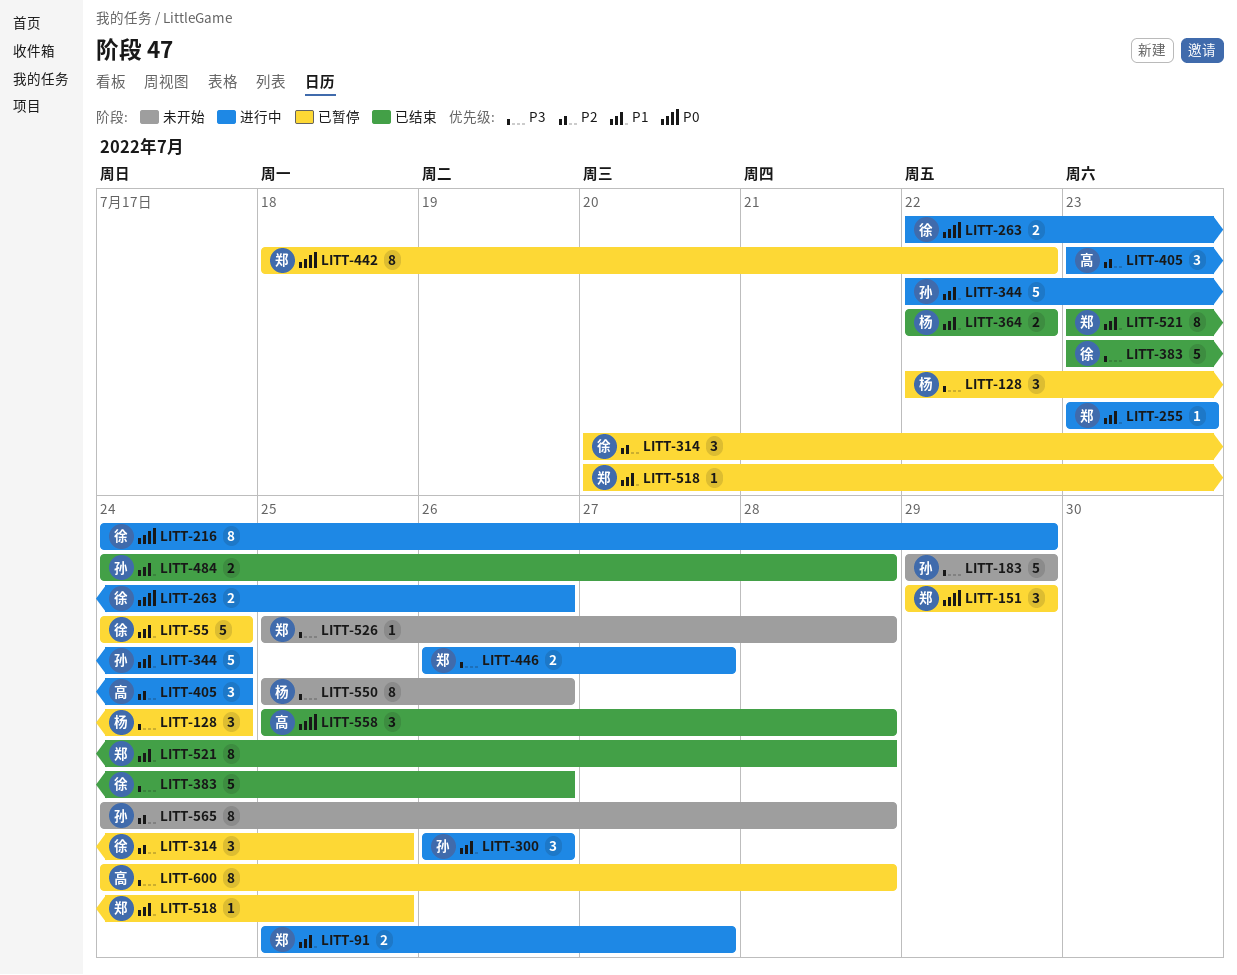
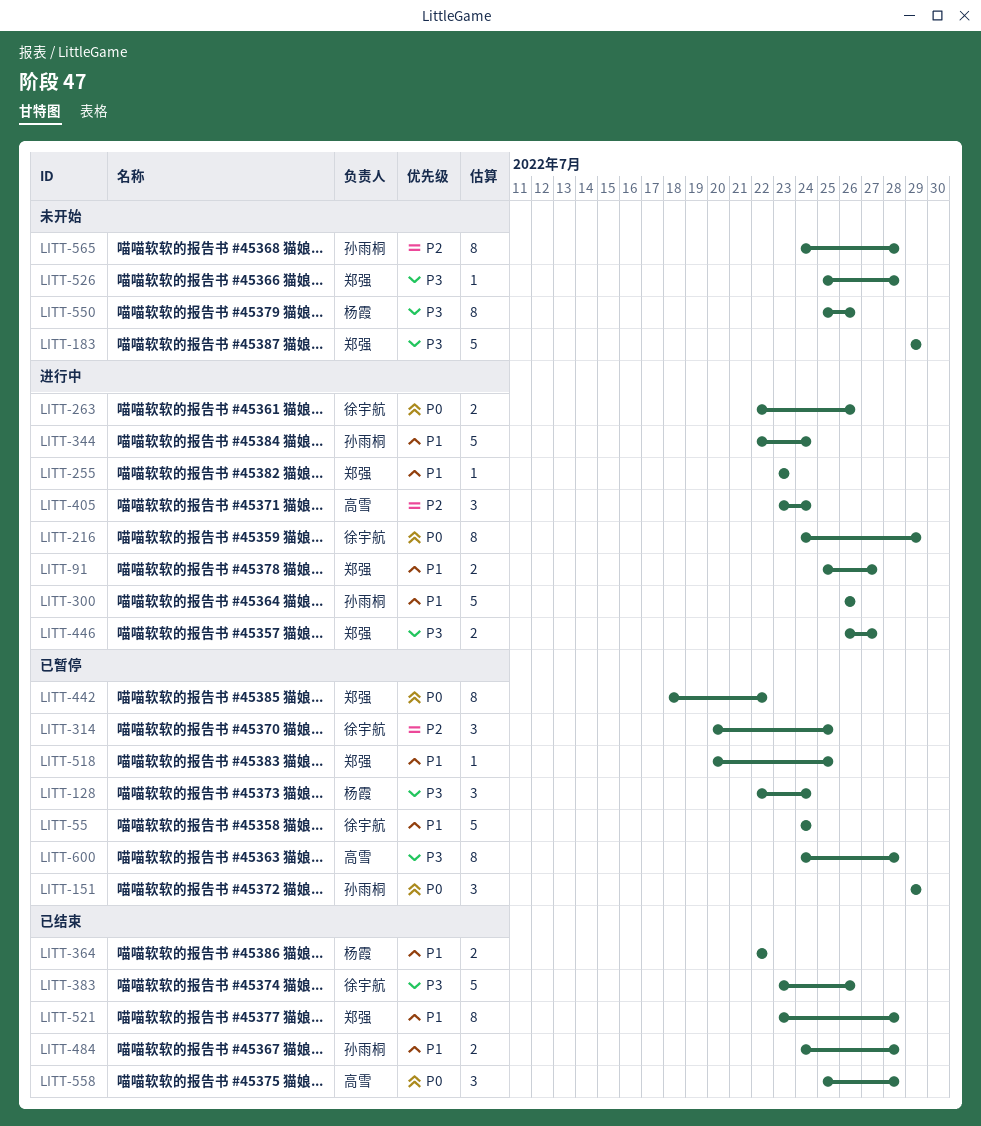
LITT-151, owner: 郑强 -> 孙雨桐
LITT-183, owner: 孙雨桐 -> 郑强
LITT-300, estimate: 3 -> 5

